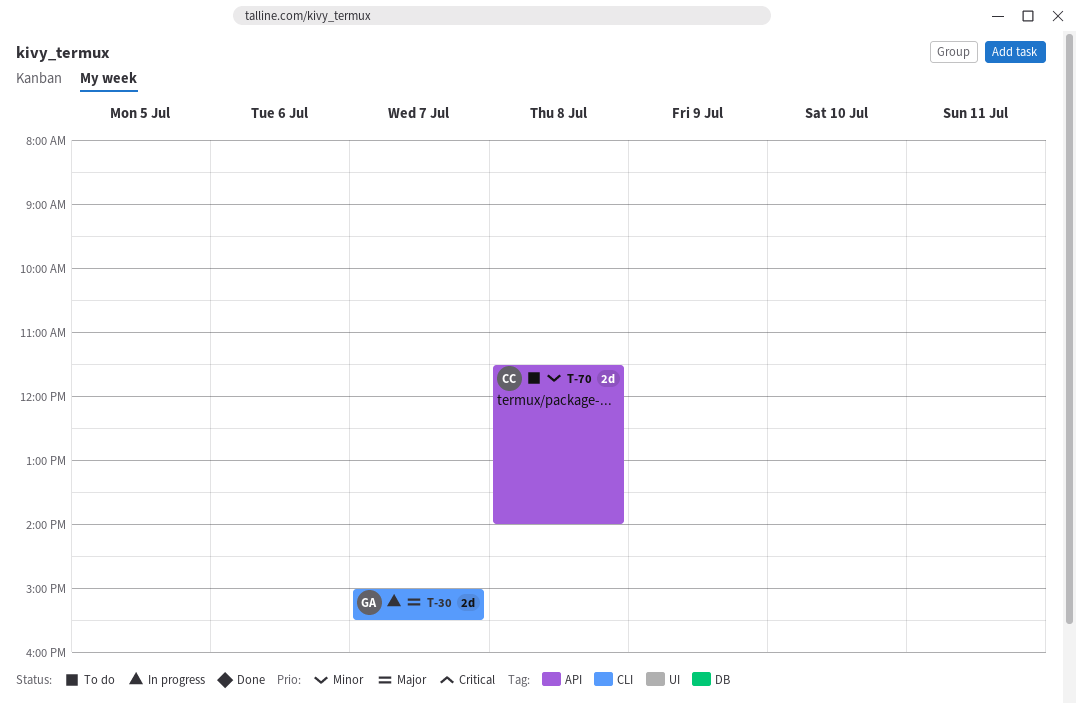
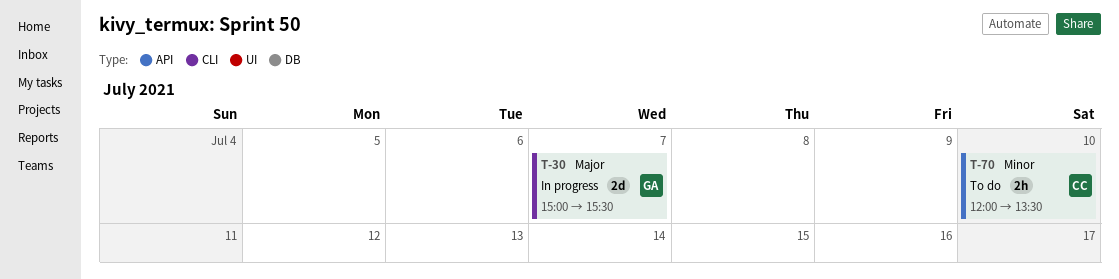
T-70, estimate: 2d -> 2h
T-70, day: Jul 8 -> Jul 10
T-70, begins: 11:30 -> 12:00
T-70, ends: 14:00 -> 13:30

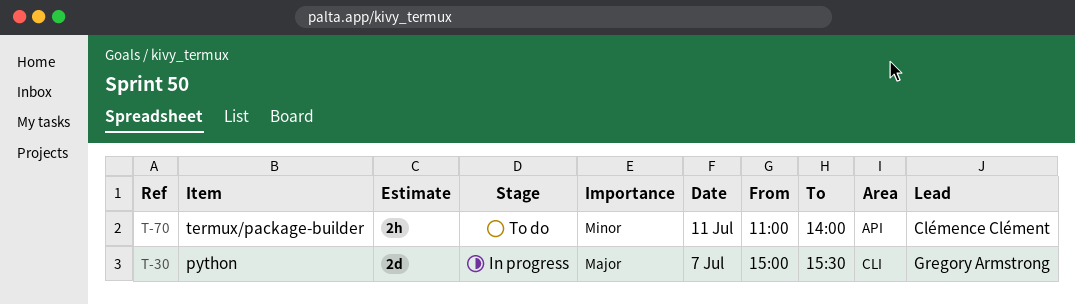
T-70, day: Jul 10 -> Jul 11
T-70, begins: 12:00 -> 11:00
T-70, ends: 13:30 -> 14:00

